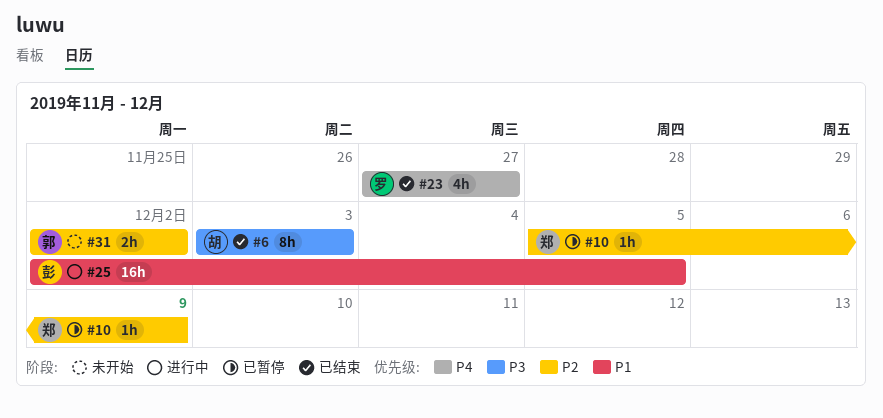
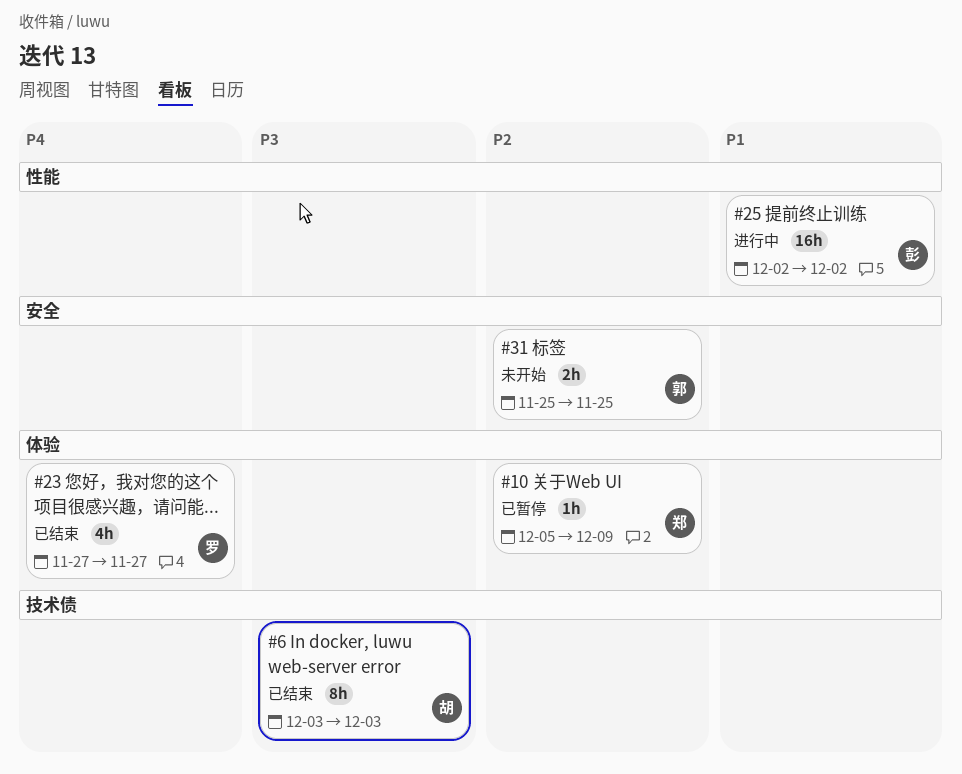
#25, due: Dec 5 -> Dec 2
#31, start: Dec 2 -> Nov 25
#31, due: Dec 2 -> Nov 25

